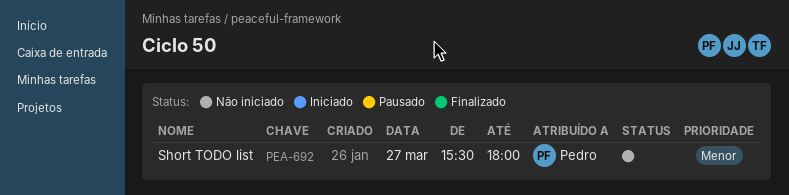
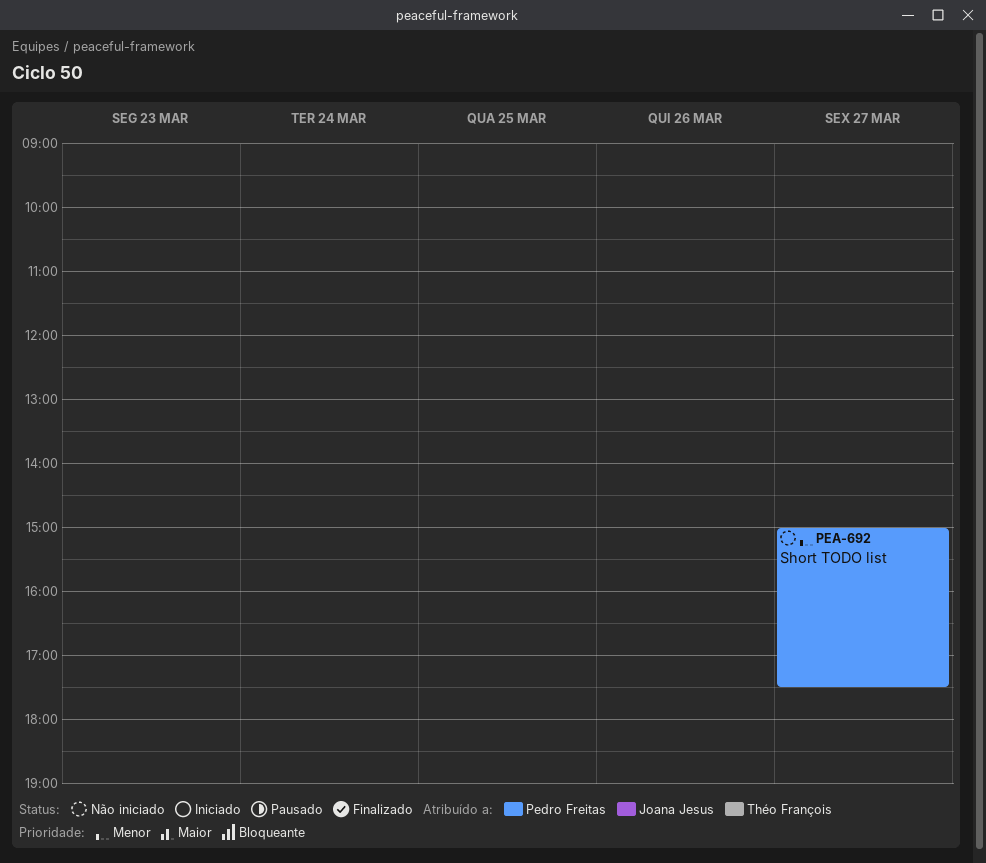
PEA-692, begins: 15:30 -> 15:00
PEA-692, ends: 18:00 -> 17:30

